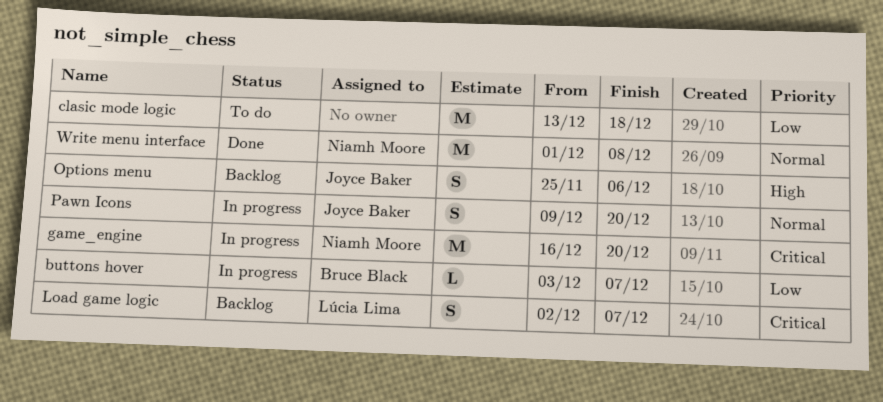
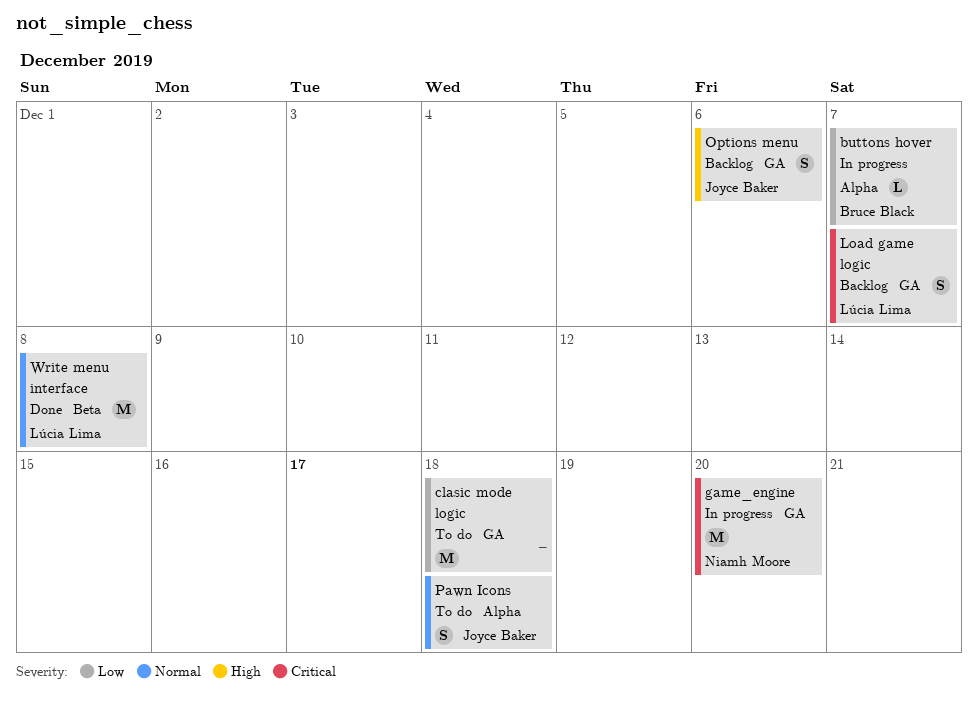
Pawn Icons, status: In progress -> To do
Pawn Icons, due: Dec 20 -> Dec 18
Write menu interface, owner: Niamh Moore -> Lúcia Lima

